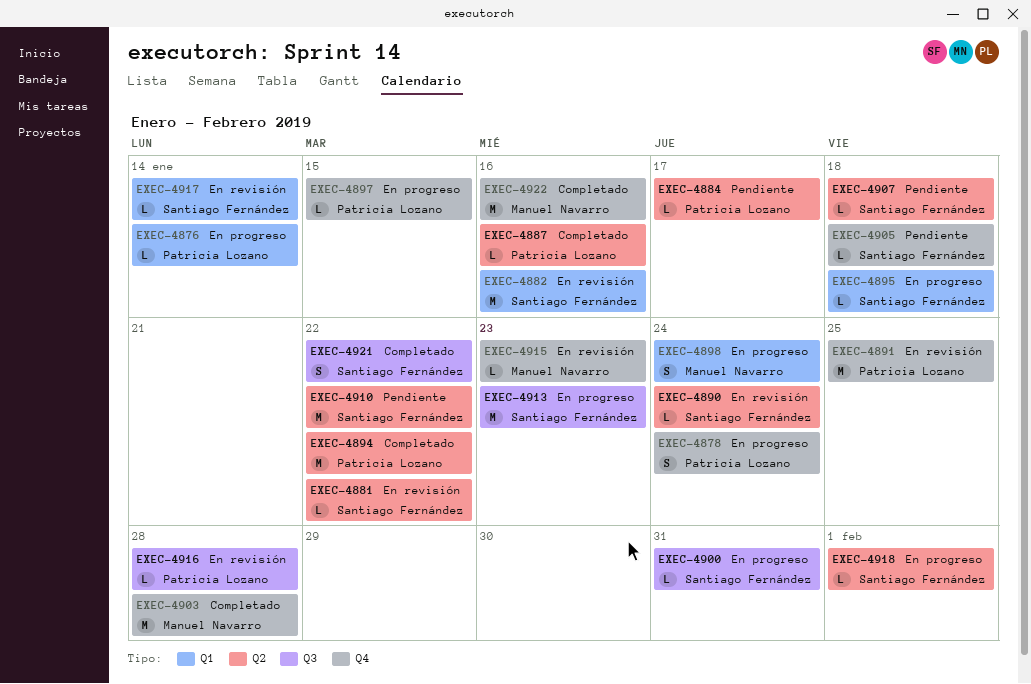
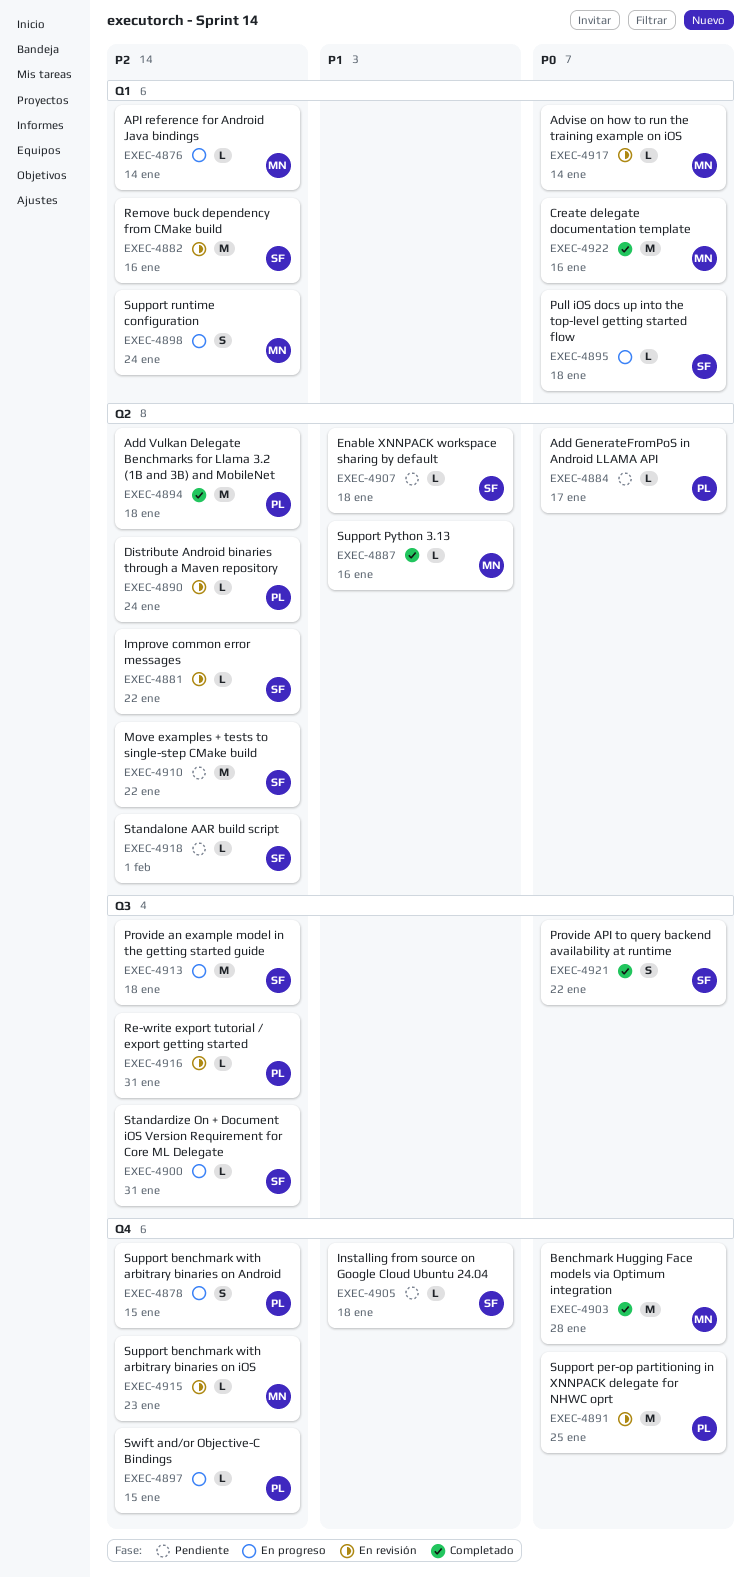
EXEC-4876, owner: Patricia Lozano -> Manuel Navarro
EXEC-4878, due: Jan 24 -> Jan 15
EXEC-4887, owner: Patricia Lozano -> Manuel Navarro
EXEC-4890, owner: Santiago Fernández -> Patricia Lozano
EXEC-4894, due: Jan 22 -> Jan 18
EXEC-4913, due: Jan 23 -> Jan 18
EXEC-4916, due: Jan 28 -> Jan 31
EXEC-4917, owner: Santiago Fernández -> Manuel Navarro
EXEC-4918, status: En progreso -> Pendiente
EXEC-4922, label: Q4 -> Q1

